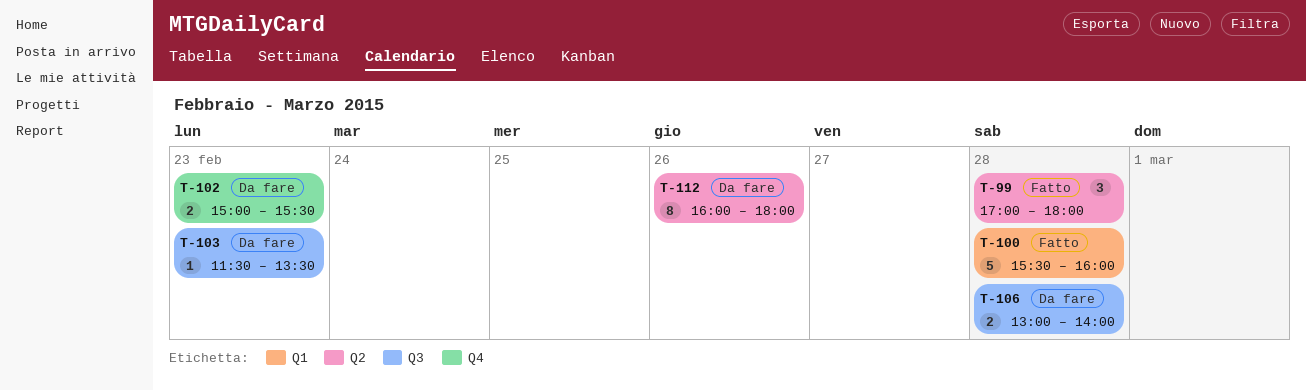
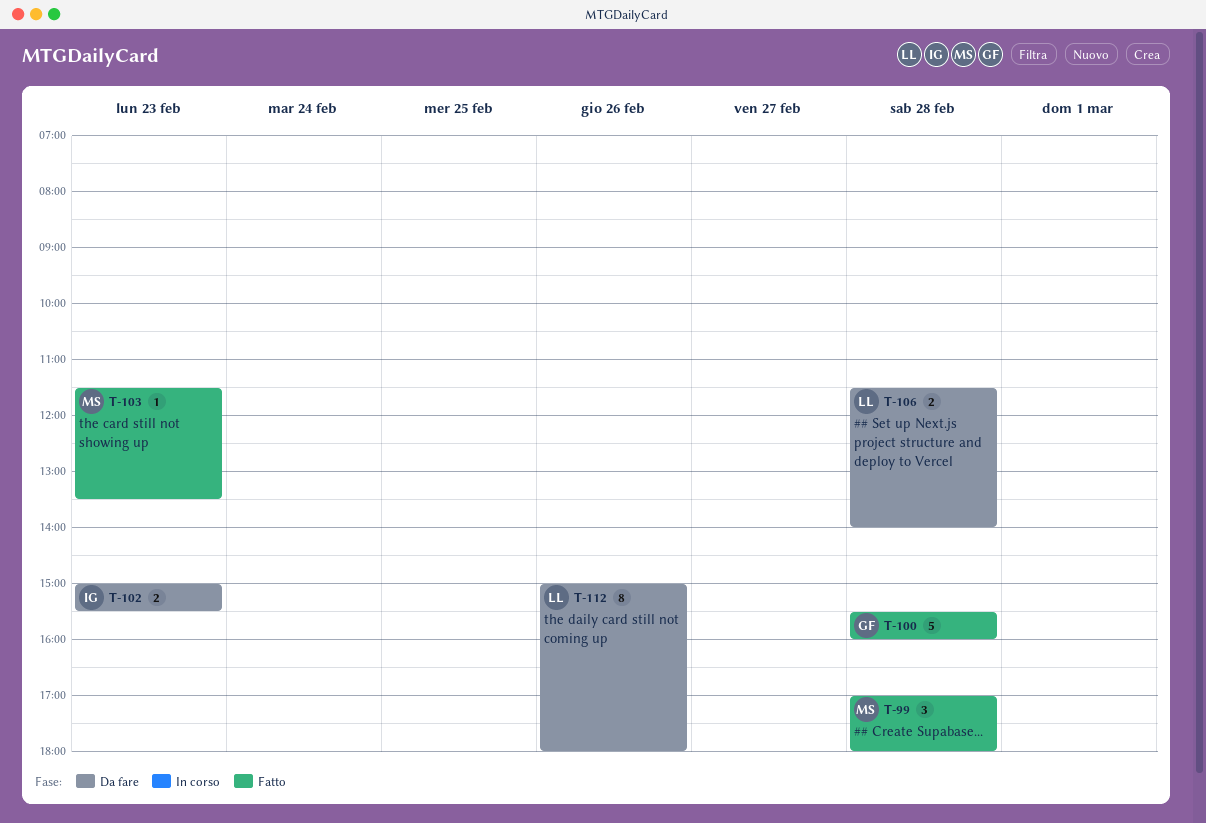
T-103, status: Da fare -> Fatto
T-106, begins: 13:00 -> 11:30
T-112, begins: 16:00 -> 15:00

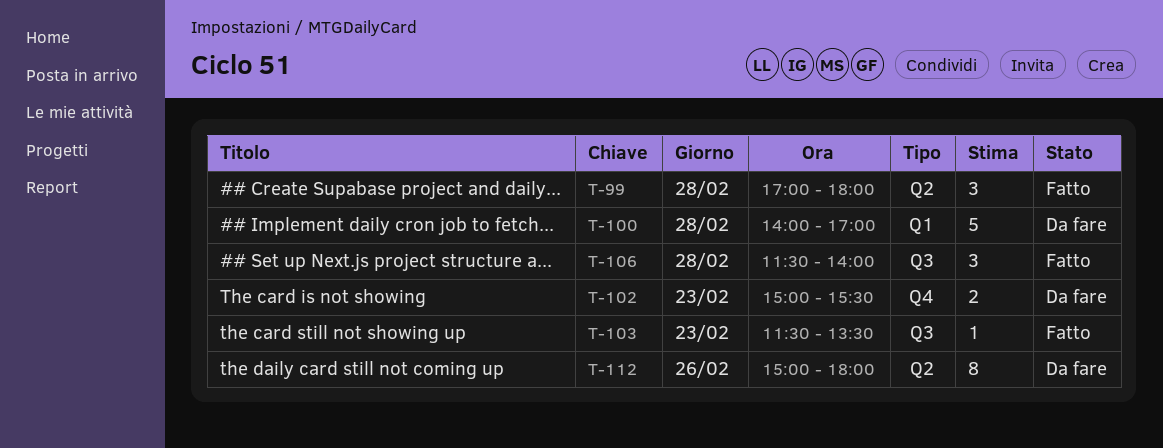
T-100, status: Fatto -> Da fare
T-100, begins: 15:30 -> 14:00
T-100, ends: 16:00 -> 17:00
T-106, status: Da fare -> Fatto
T-106, estimate: 2 -> 3

